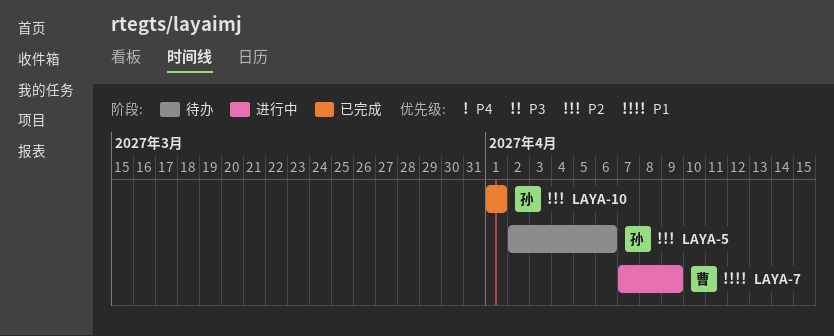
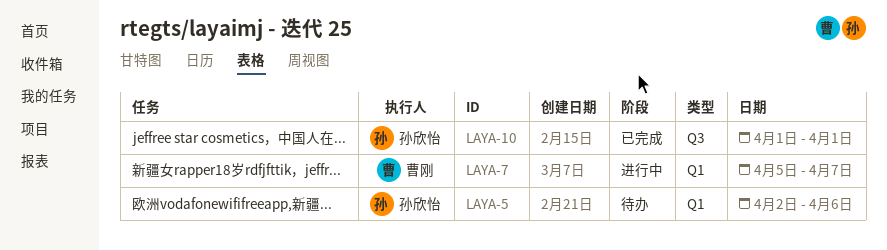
LAYA-7, start: Apr 7 -> Apr 5
LAYA-7, due: Apr 9 -> Apr 7

